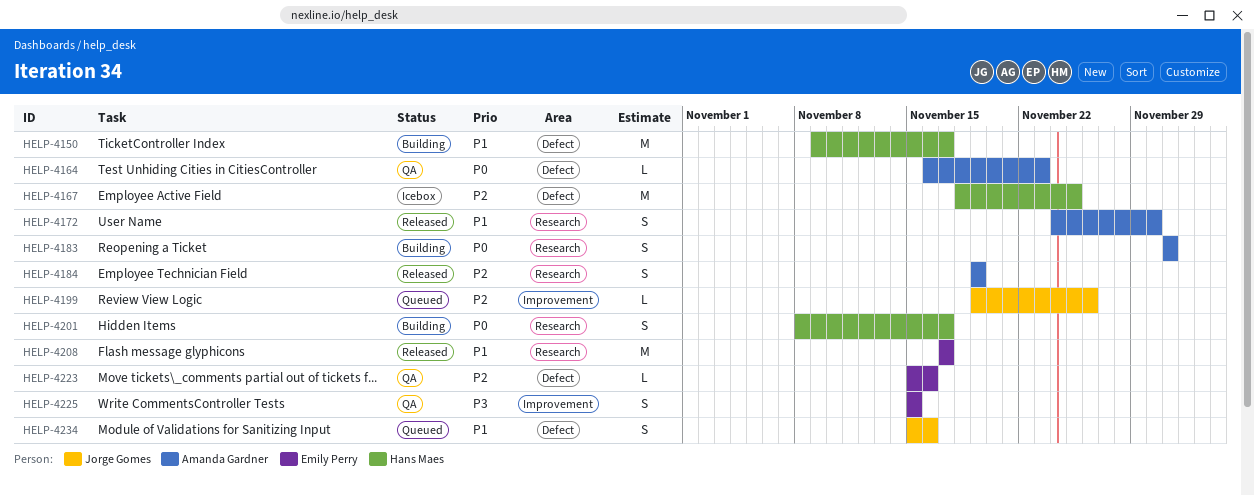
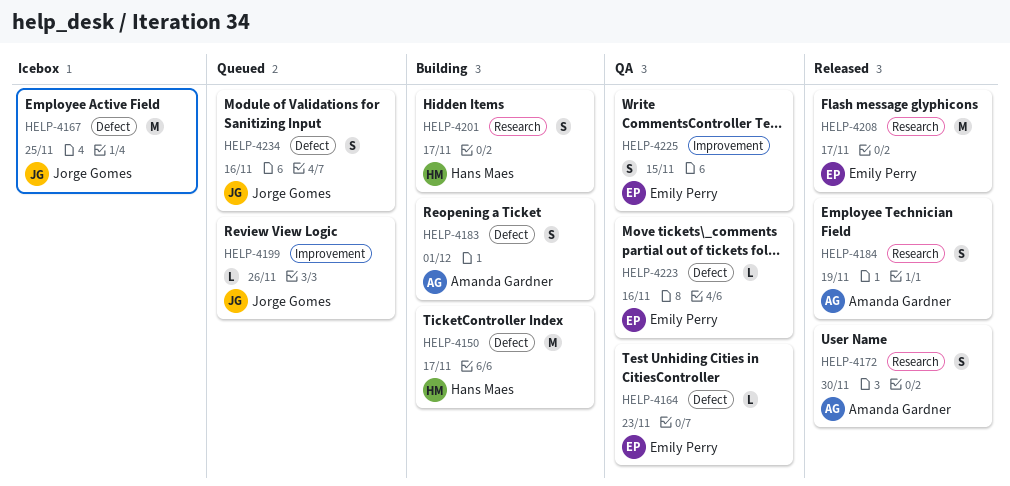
HELP-4164, owner: Amanda Gardner -> Emily Perry
HELP-4167, owner: Hans Maes -> Jorge Gomes
HELP-4183, label: Research -> Defect

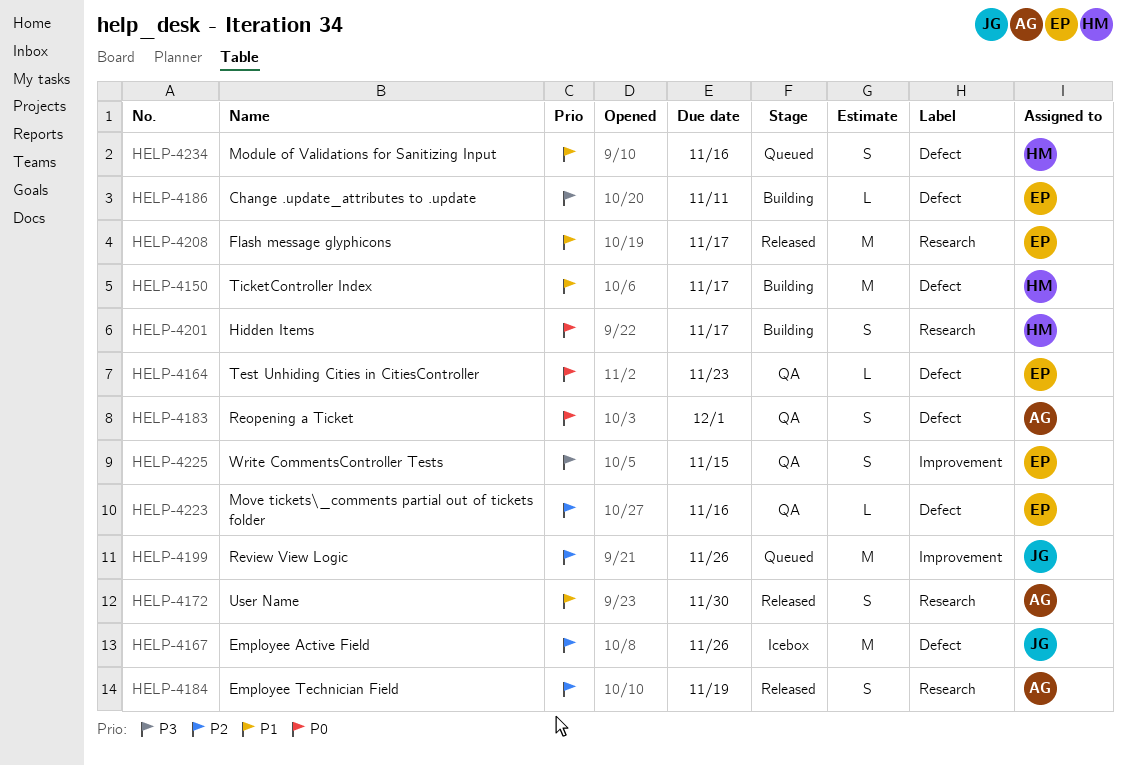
HELP-4167, due: Nov 25 -> Nov 26
HELP-4183, status: Building -> QA
HELP-4186: none -> present
HELP-4199, estimate: L -> M
HELP-4234, owner: Jorge Gomes -> Hans Maes

